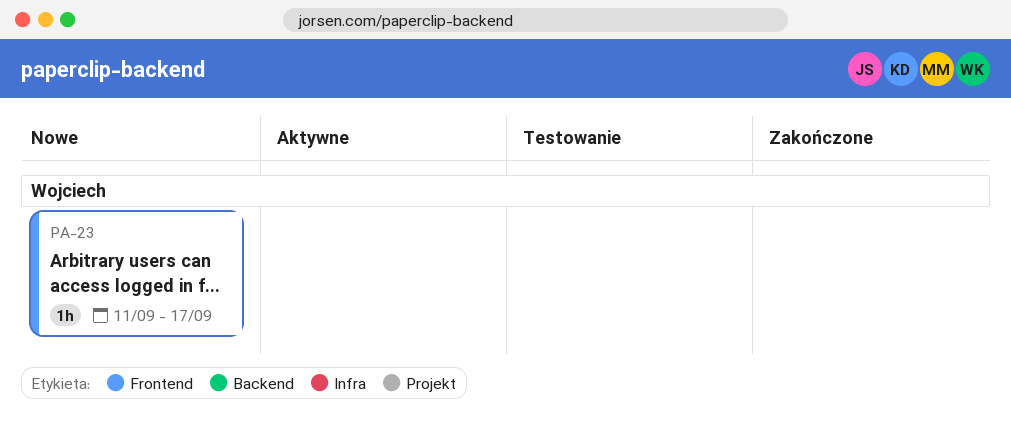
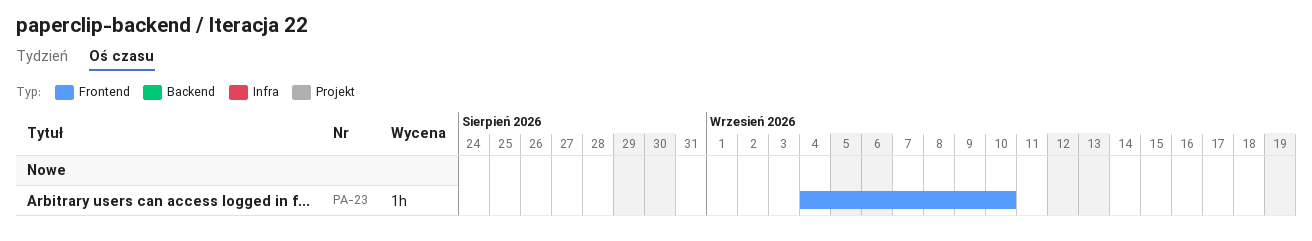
PA-23, start: Sep 11 -> Sep 4
PA-23, due: Sep 17 -> Sep 10

